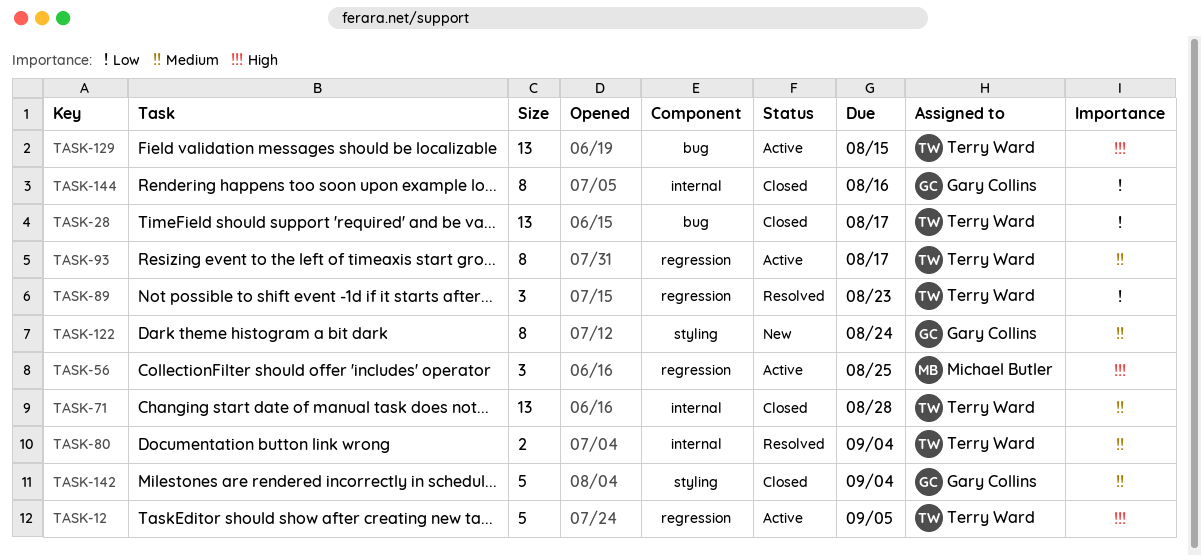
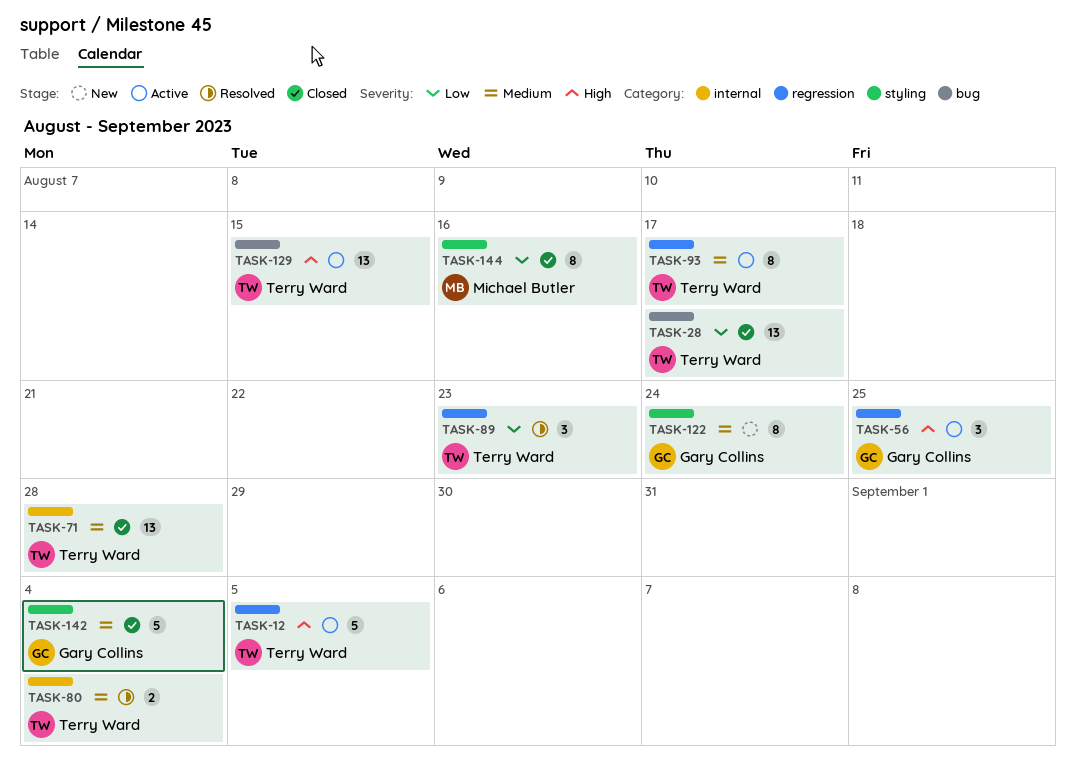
TASK-56, owner: Michael Butler -> Gary Collins
TASK-144, owner: Gary Collins -> Michael Butler
TASK-144, label: internal -> styling

